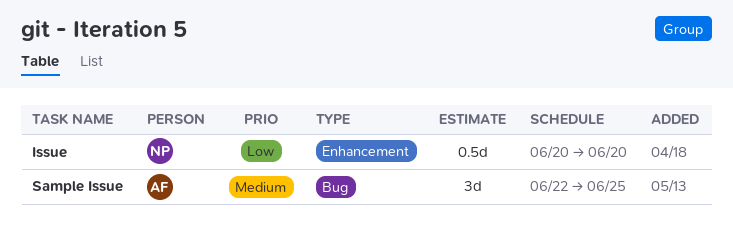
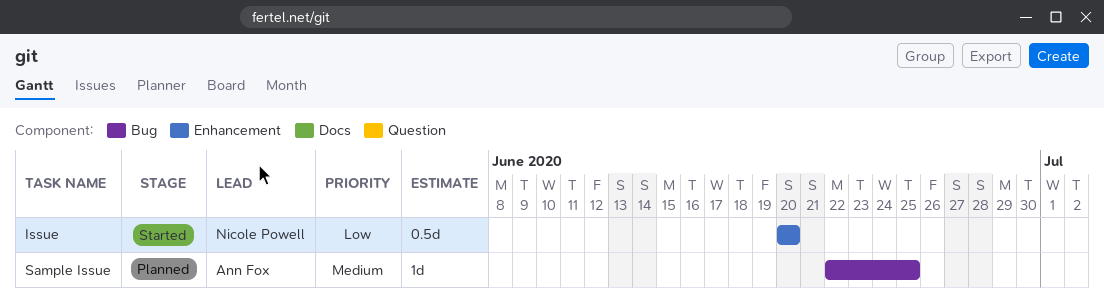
Sample Issue, estimate: 3d -> 1d

